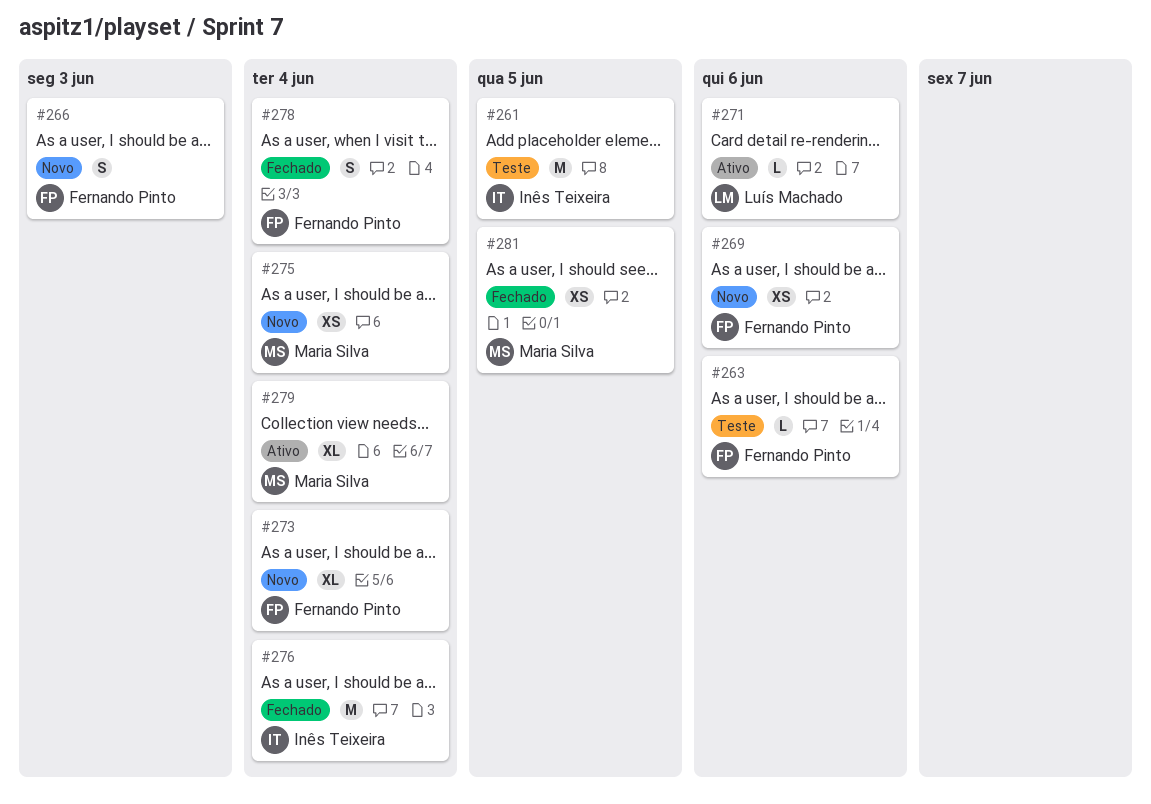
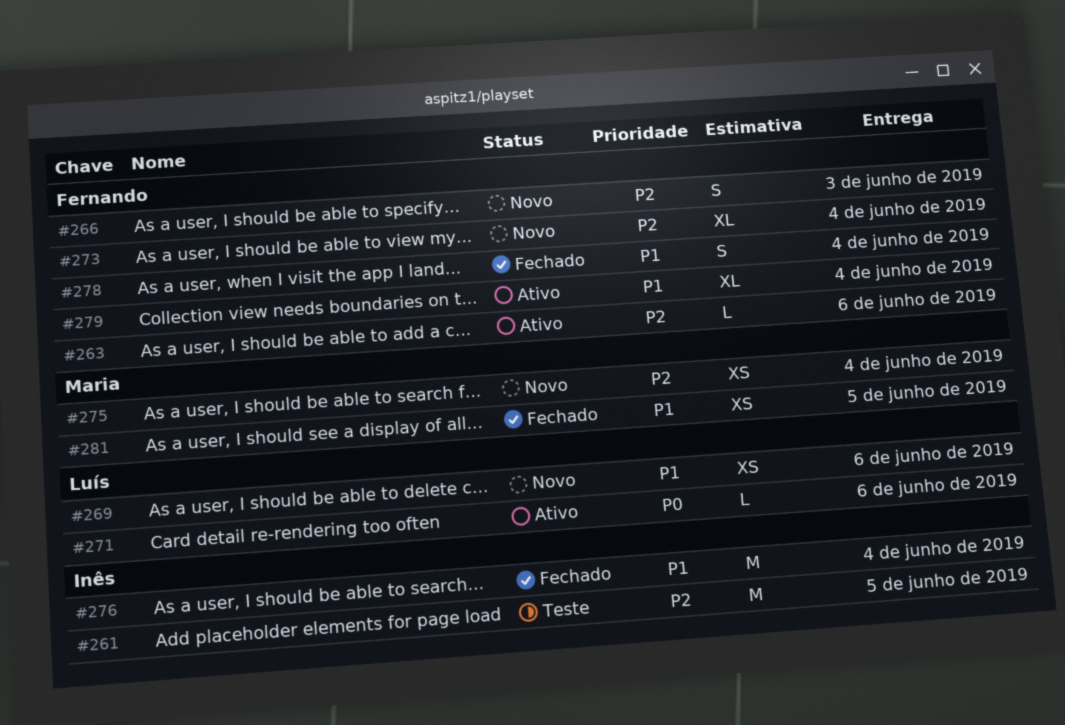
#263, status: Teste -> Ativo
#269, owner: Fernando Pinto -> Luís Machado
#279, owner: Maria Silva -> Fernando Pinto

